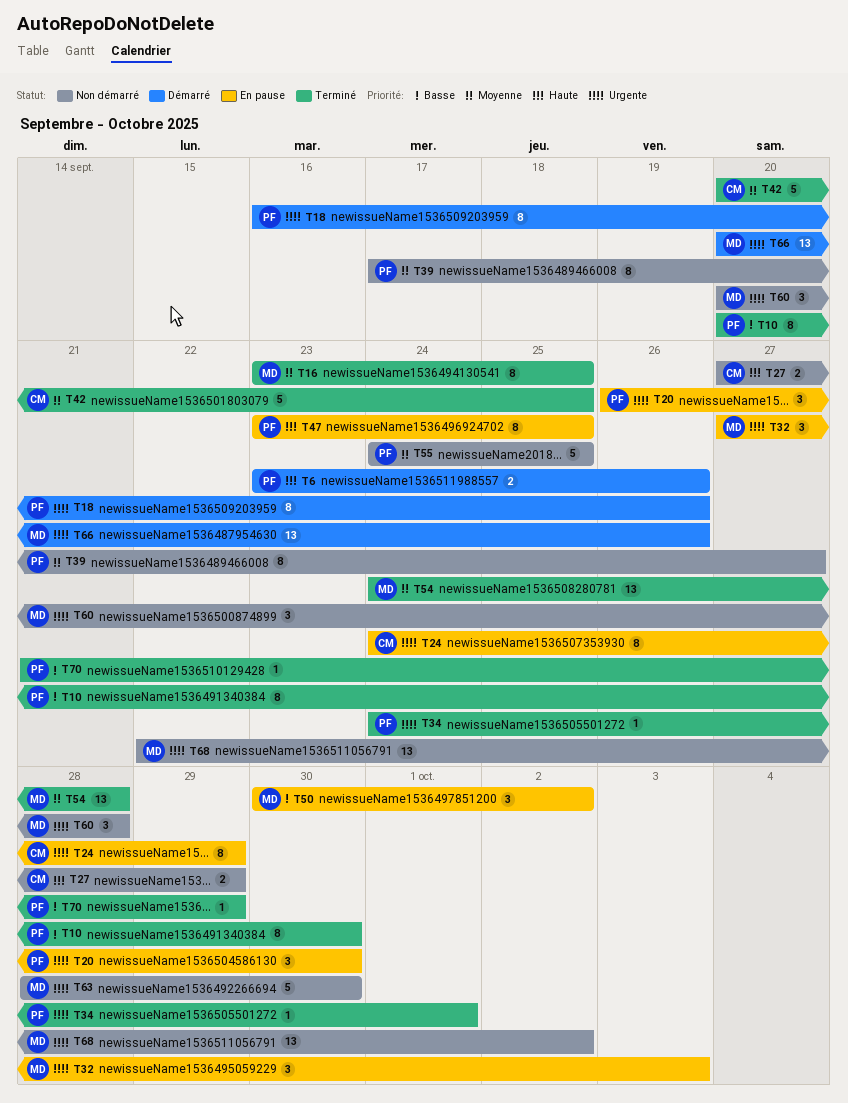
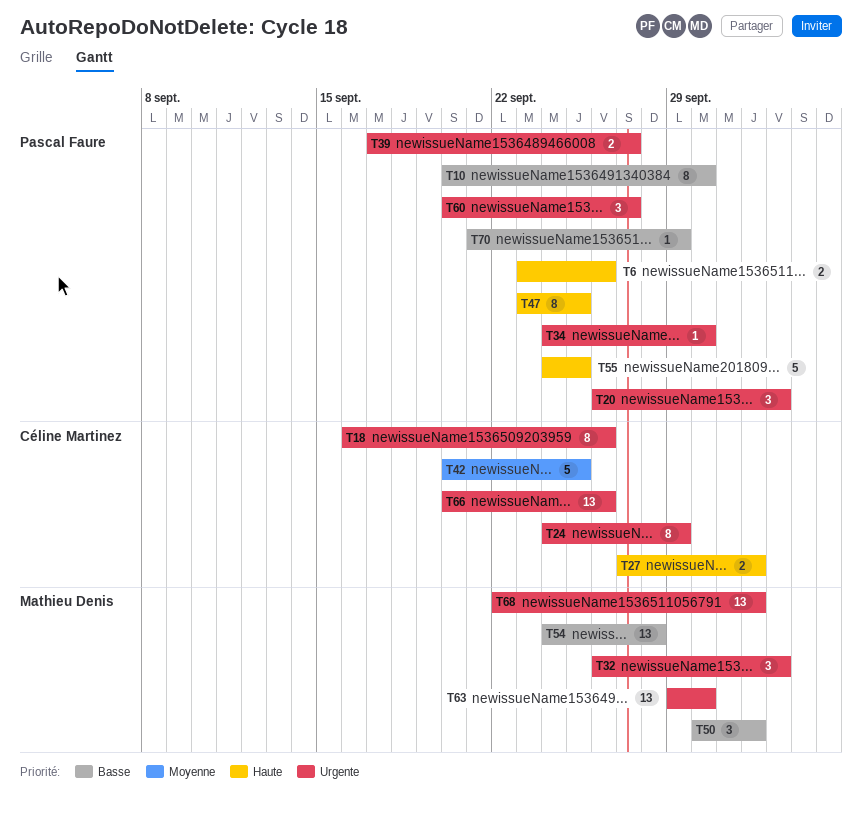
T16: present -> none
T18, owner: Pascal Faure -> Céline Martinez
T20, due: Sep 30 -> Oct 3
T27, due: Sep 29 -> Oct 2
T32, start: Sep 27 -> Sep 26
T34, due: Oct 1 -> Sep 30
T39, priority: Moyenne -> Urgente
T39, estimate: 8 -> 2
T54, priority: Moyenne -> Basse
T55, priority: Moyenne -> Haute
T60, owner: Mathieu Denis -> Pascal Faure
T60, due: Sep 28 -> Sep 27
T63, estimate: 5 -> 13
T63, start: Sep 28 -> Sep 29
T66, owner: Mathieu Denis -> Céline Martinez

